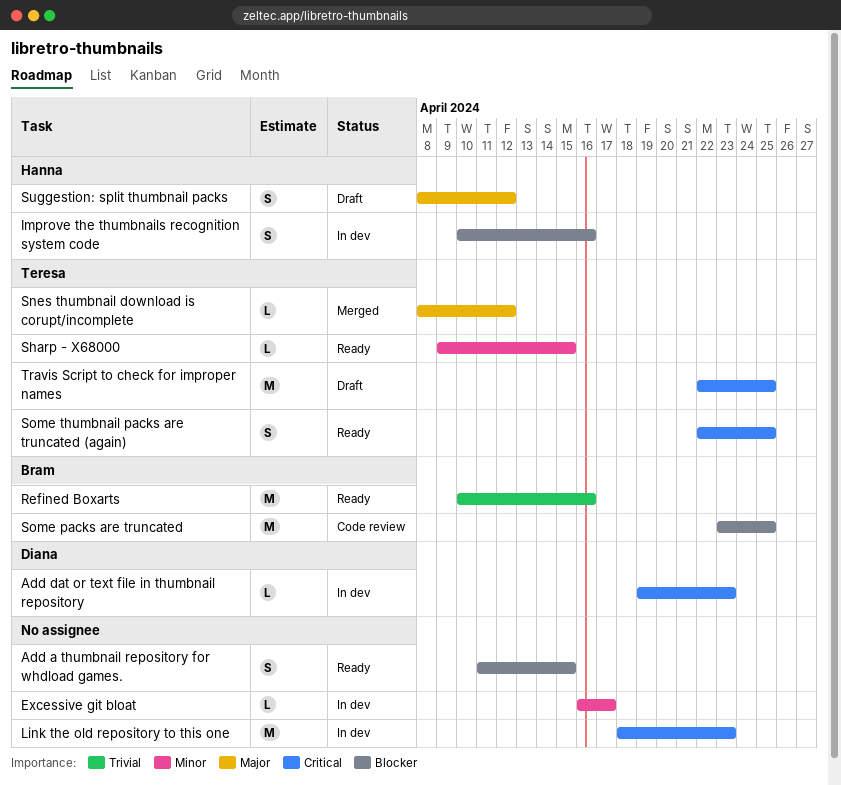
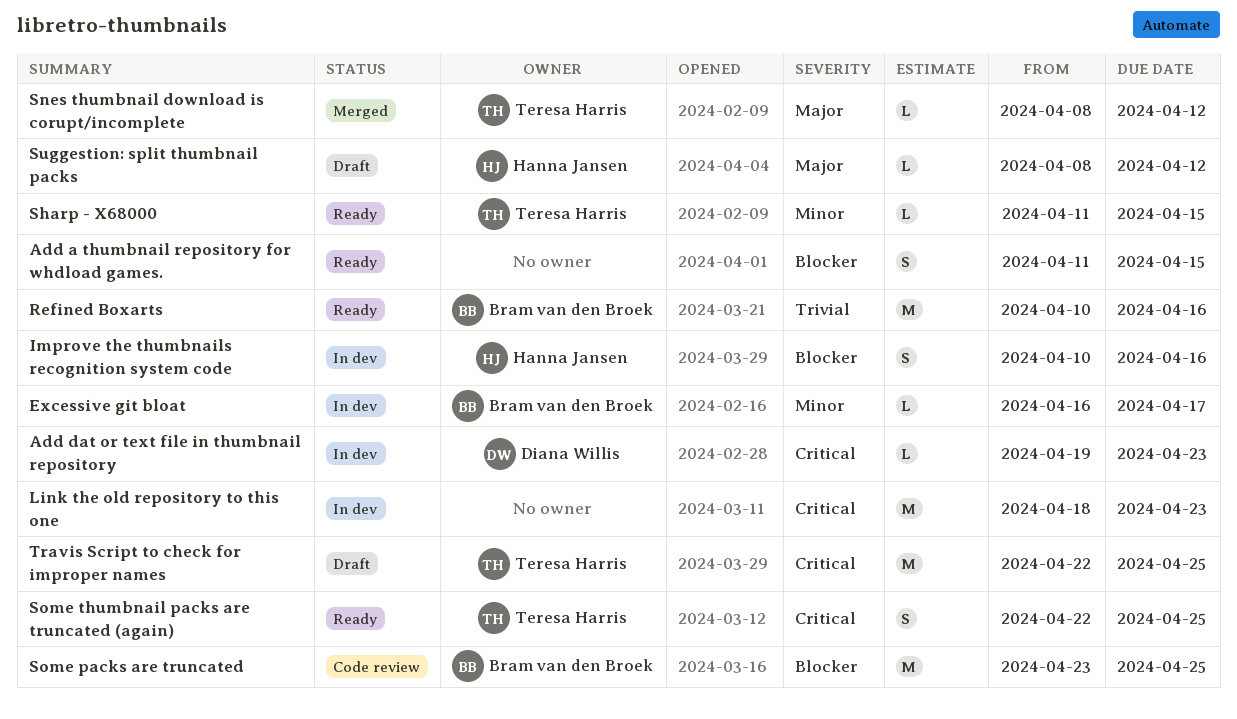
Excessive git bloat, owner: none -> Bram van den Broek
Sharp - X68000, start: Apr 9 -> Apr 11
Suggestion: split thumbnail packs, estimate: S -> L

